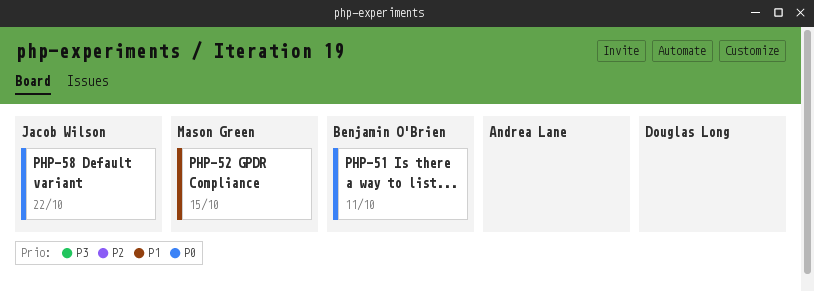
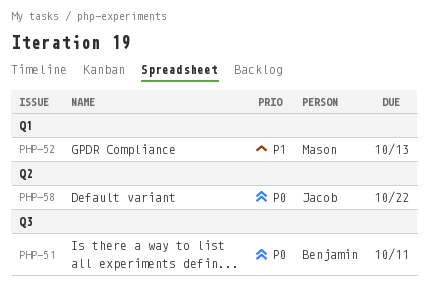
PHP-52, due: Oct 15 -> Oct 13

